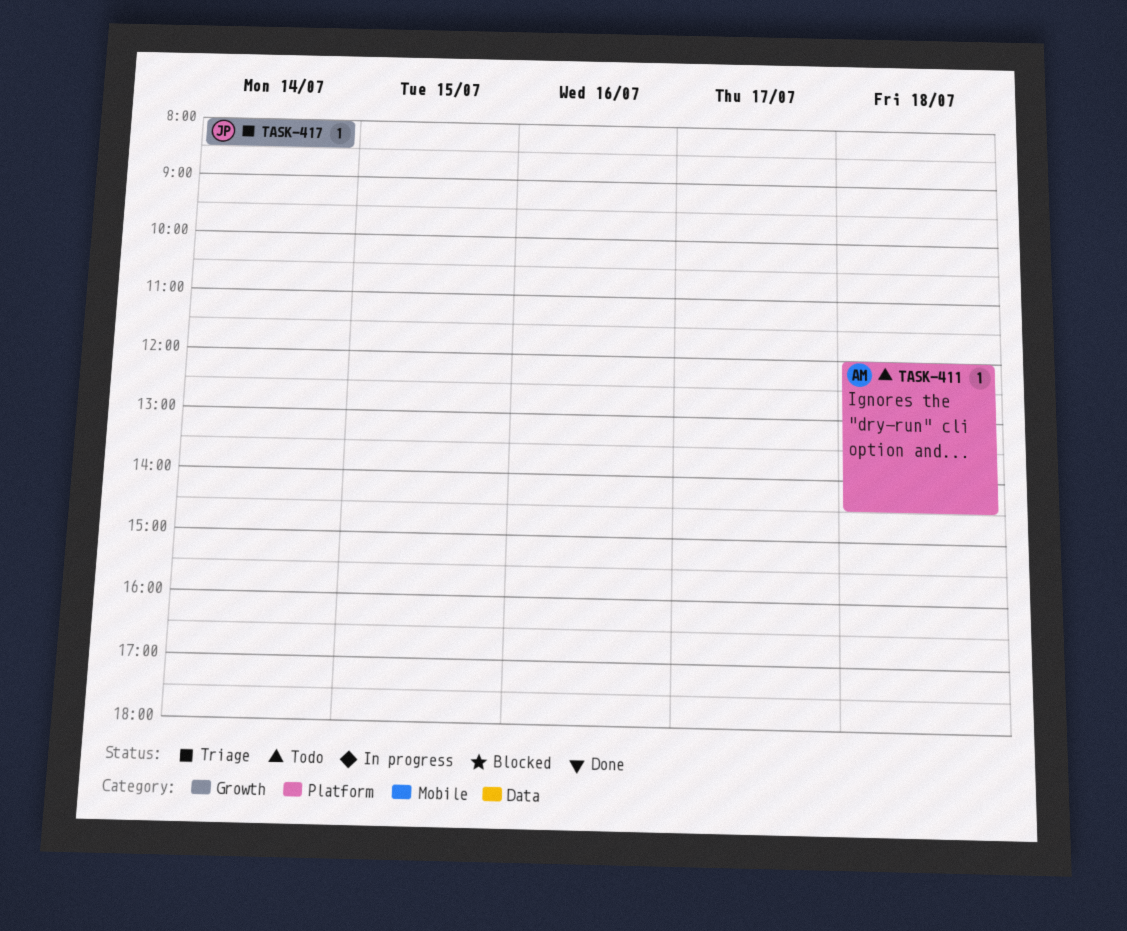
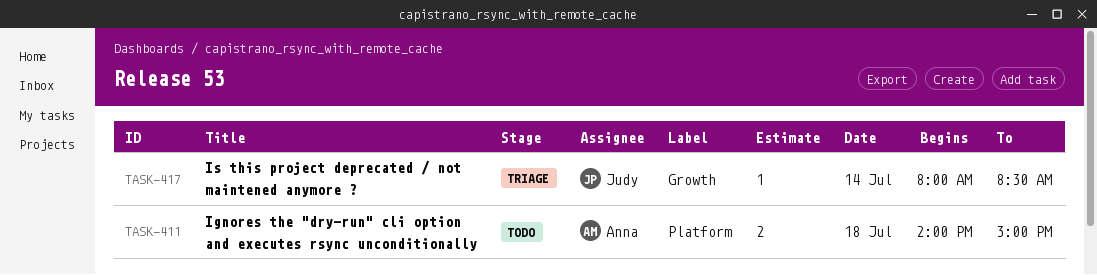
TASK-411, estimate: 1 -> 2
TASK-411, begins: 12:00 -> 14:00
TASK-411, ends: 14:30 -> 15:00

